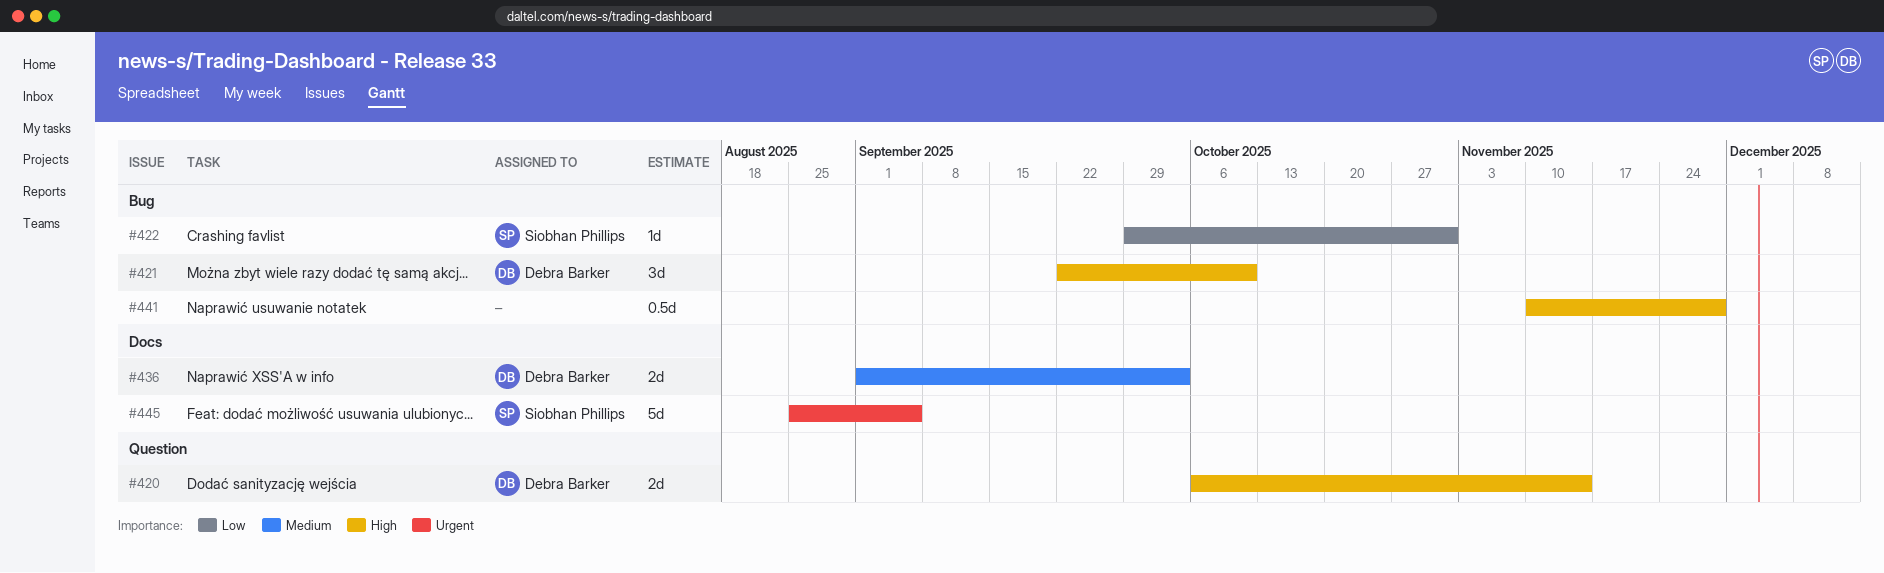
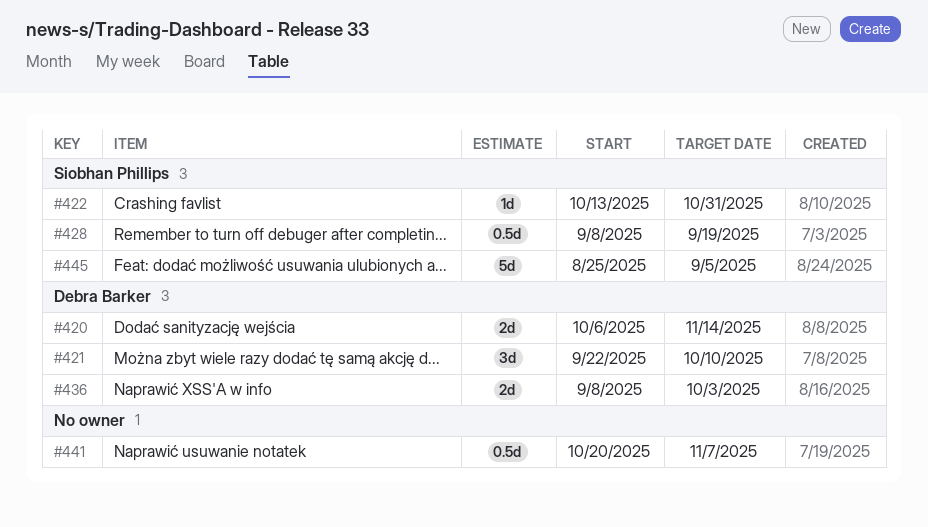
#422, start: Sep 29 -> Oct 13
#428: none -> present
#436, start: Sep 1 -> Sep 8
#441, start: Nov 10 -> Oct 20
#441, due: Nov 28 -> Nov 7

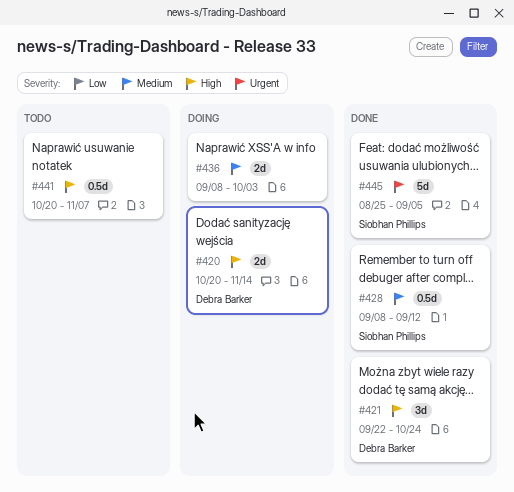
#420, start: Oct 6 -> Oct 20
#421, due: Oct 10 -> Oct 24
#422: present -> none
#428, due: Sep 19 -> Sep 12
#436, owner: Debra Barker -> none

